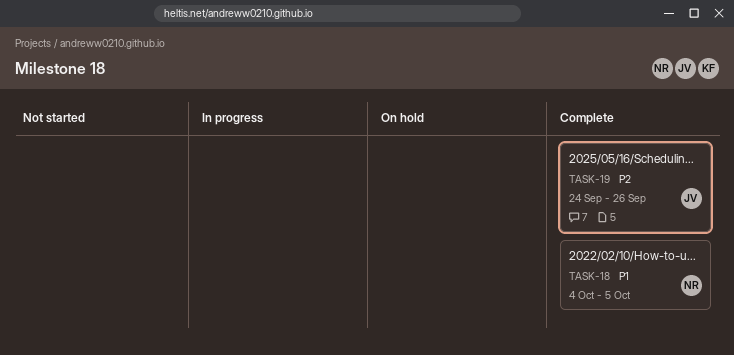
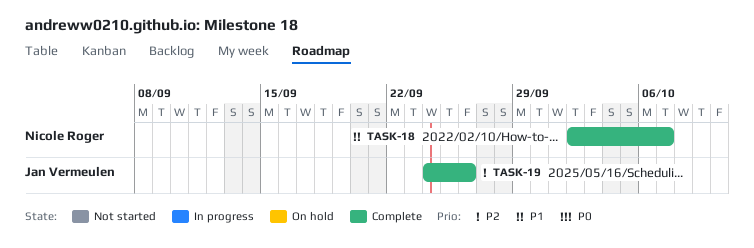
TASK-18, start: Oct 4 -> Oct 2
TASK-18, due: Oct 5 -> Oct 7

